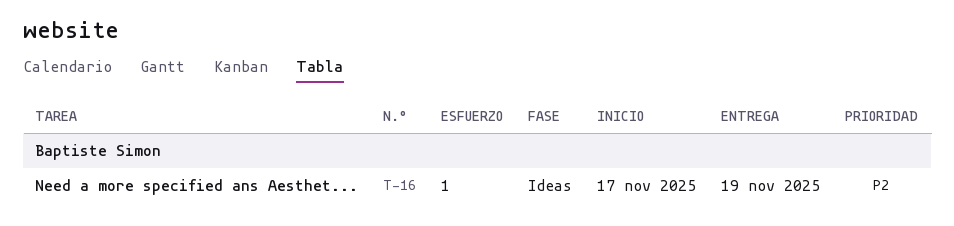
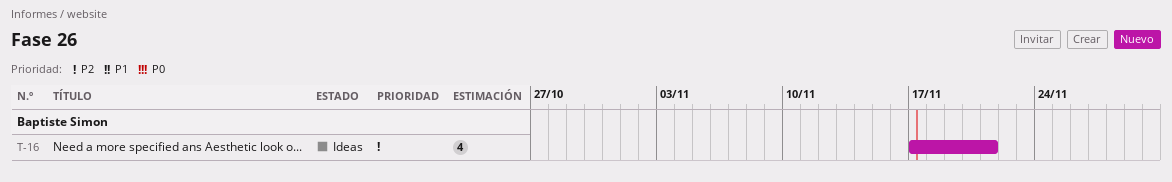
T-16, estimate: 1 -> 4
T-16, due: Nov 19 -> Nov 21

